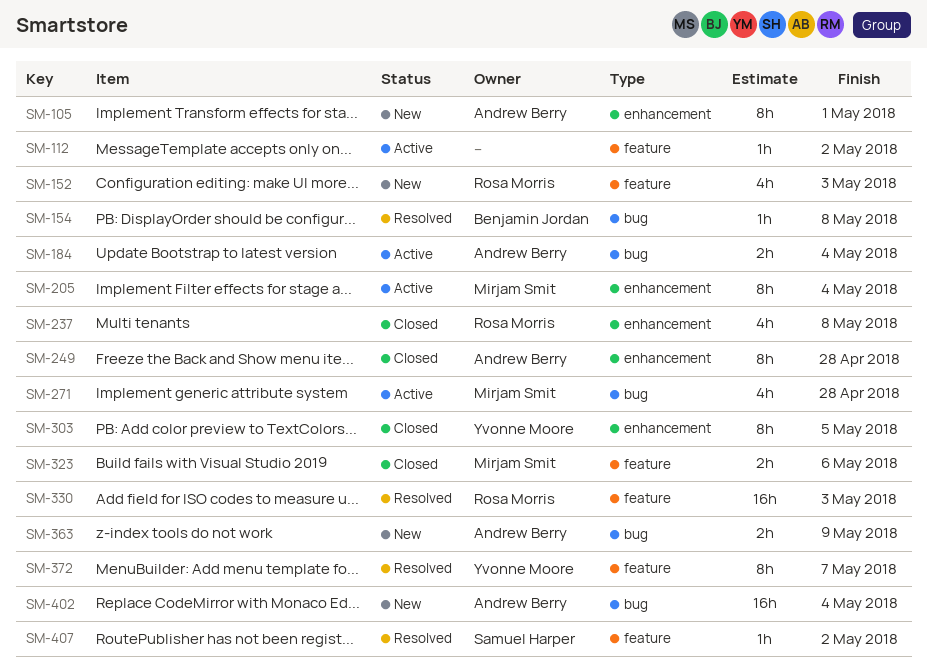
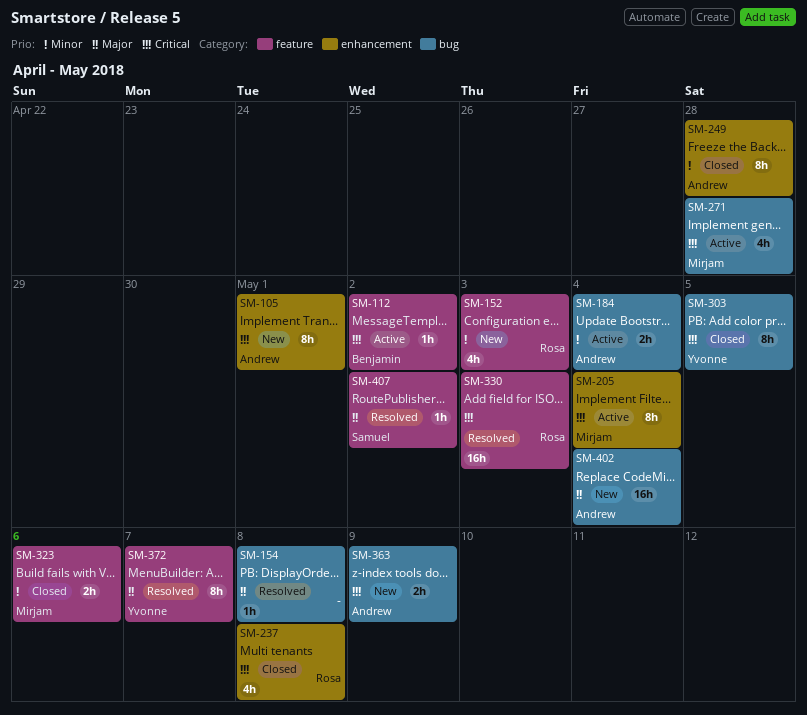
SM-112, owner: none -> Benjamin Jordan
SM-154, owner: Benjamin Jordan -> none
SM-303, label: enhancement -> bug

